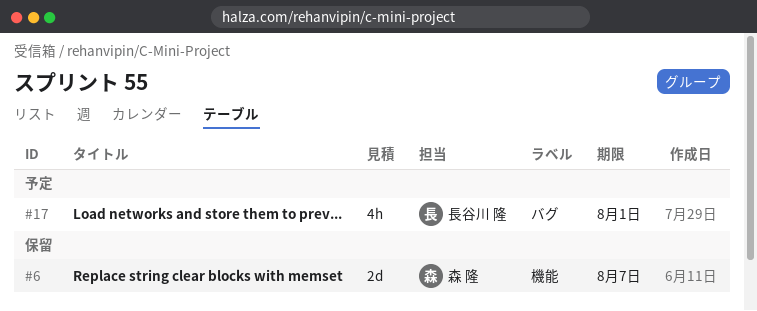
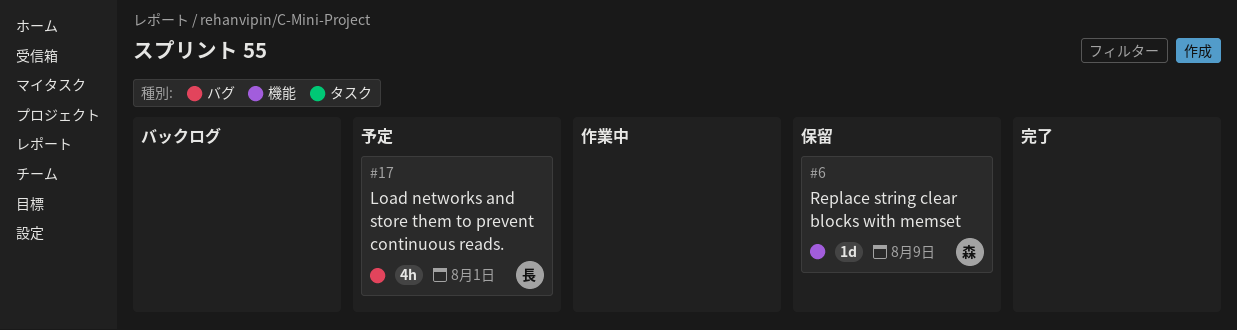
#6, estimate: 2d -> 1d
#6, due: Aug 7 -> Aug 9

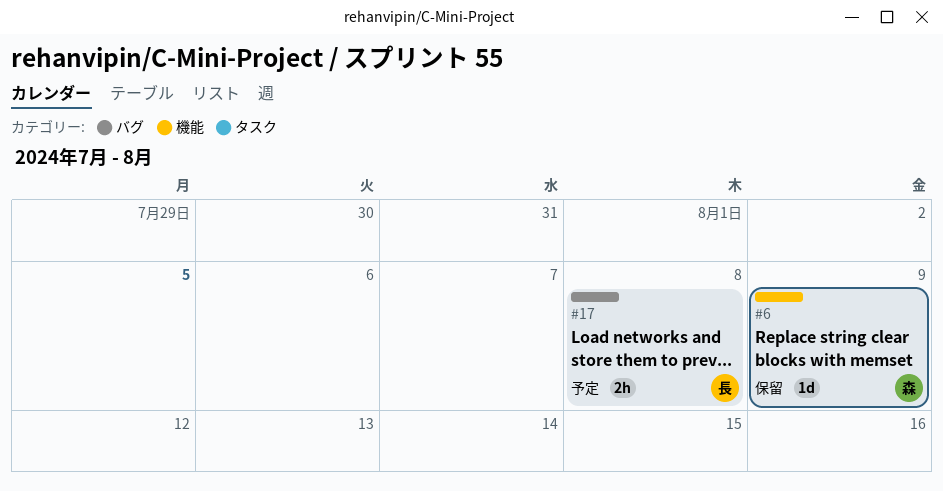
#17, estimate: 4h -> 2h
#17, due: Aug 1 -> Aug 8

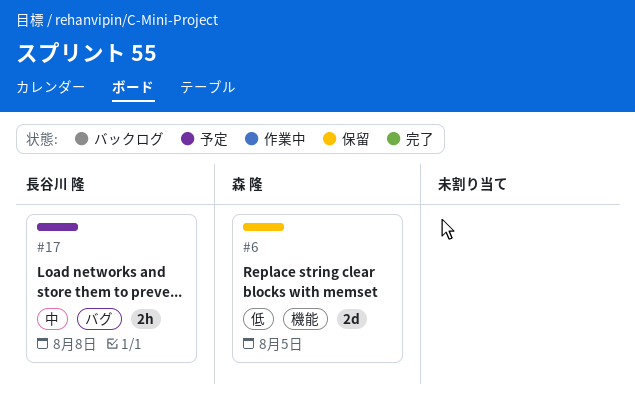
#6, estimate: 1d -> 2d
#6, due: Aug 9 -> Aug 5

